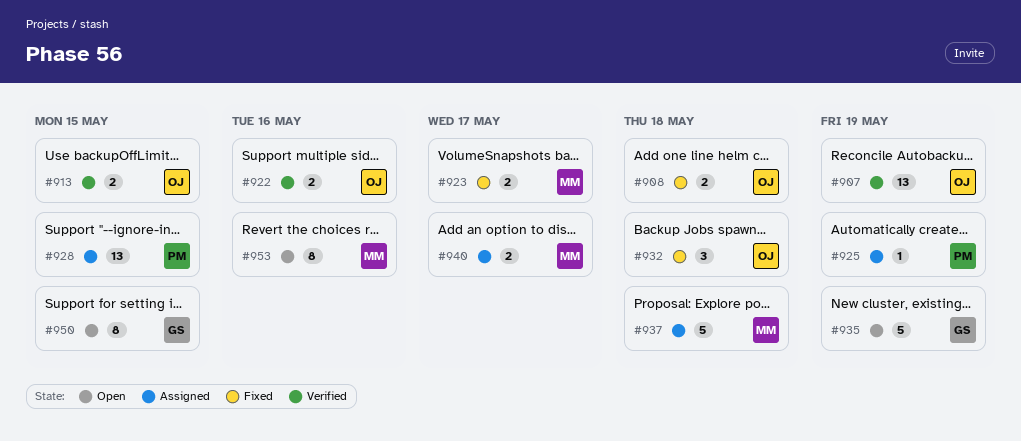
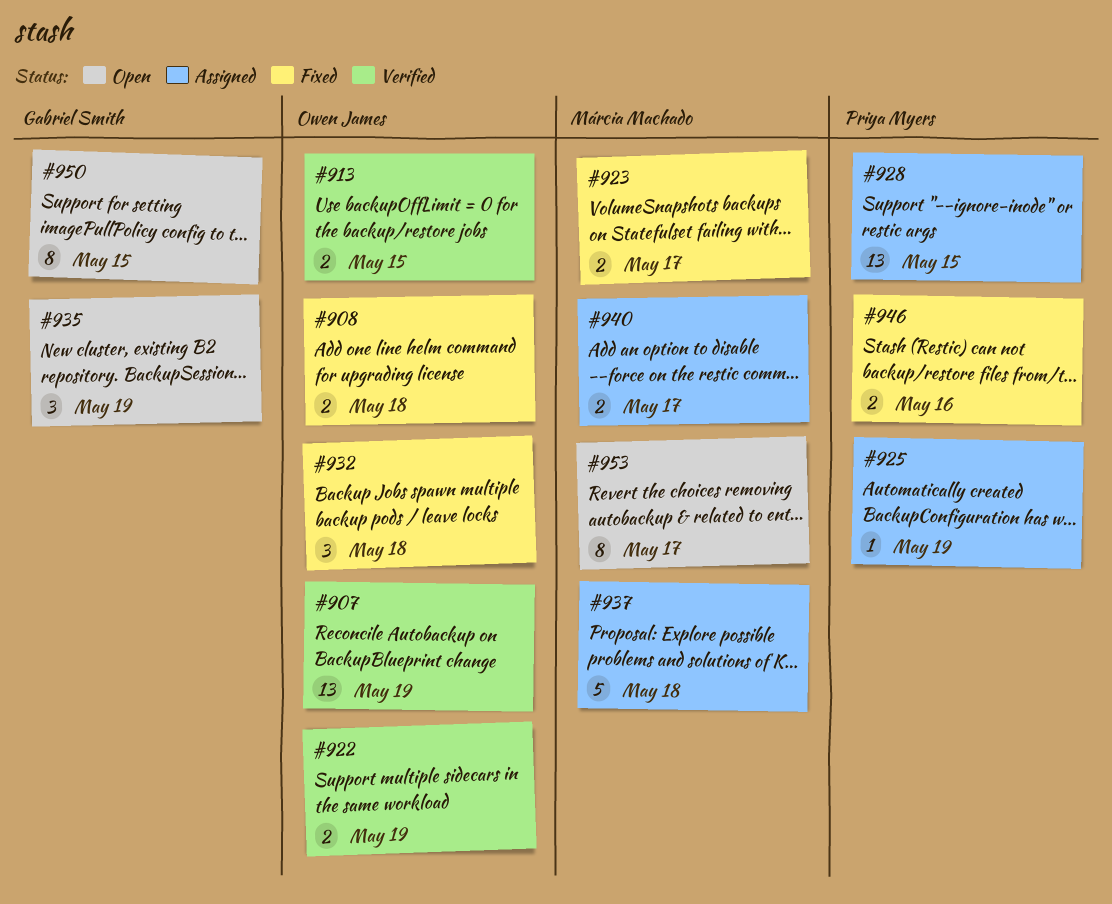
#922, due: May 16 -> May 19
#935, estimate: 5 -> 3
#946: none -> present
#953, due: May 16 -> May 17

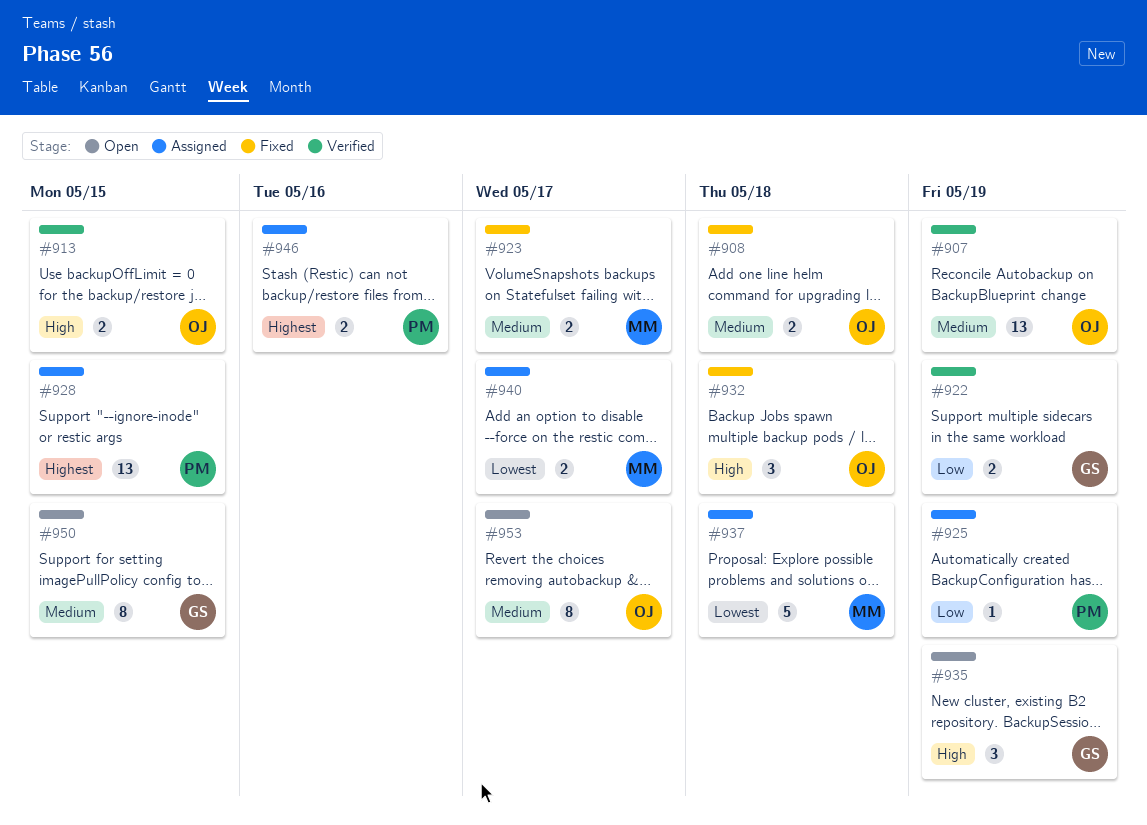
#922, owner: Owen James -> Gabriel Smith
#946, status: Fixed -> Assigned
#953, owner: Márcia Machado -> Owen James

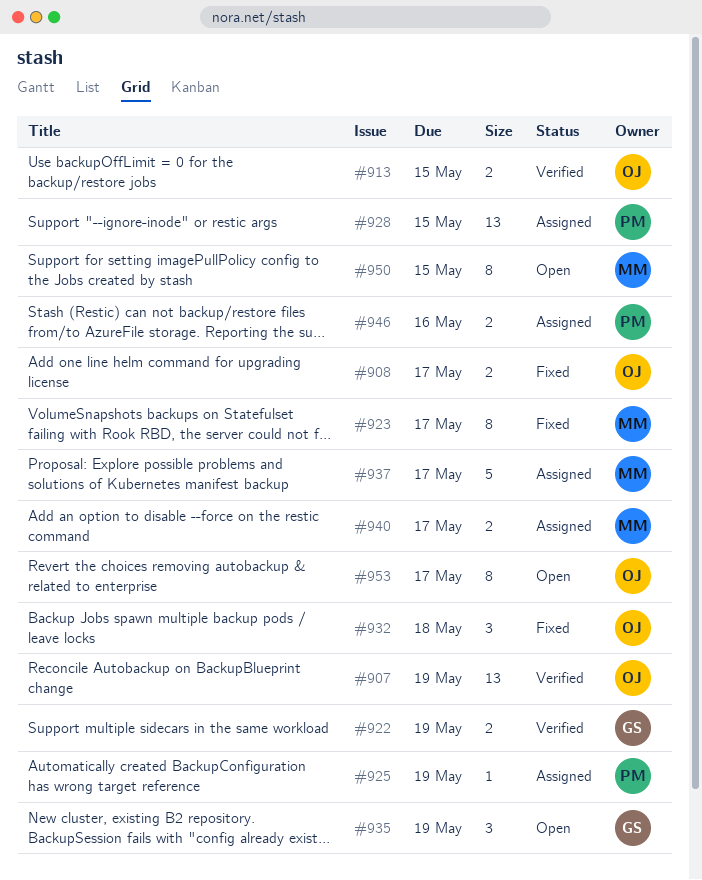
#908, due: May 18 -> May 17
#923, estimate: 2 -> 8
#937, due: May 18 -> May 17
#950, owner: GS -> MM

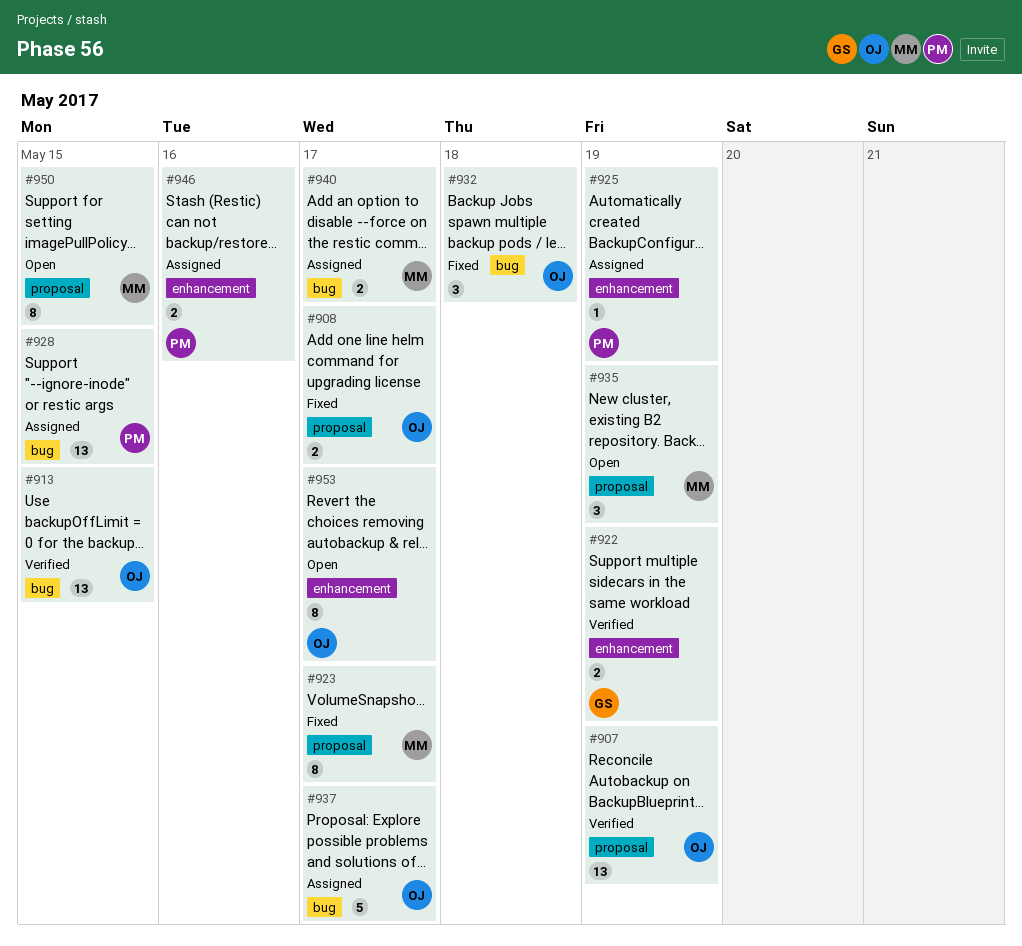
#913, estimate: 2 -> 13
#935, owner: GS -> MM
#937, owner: MM -> OJ

